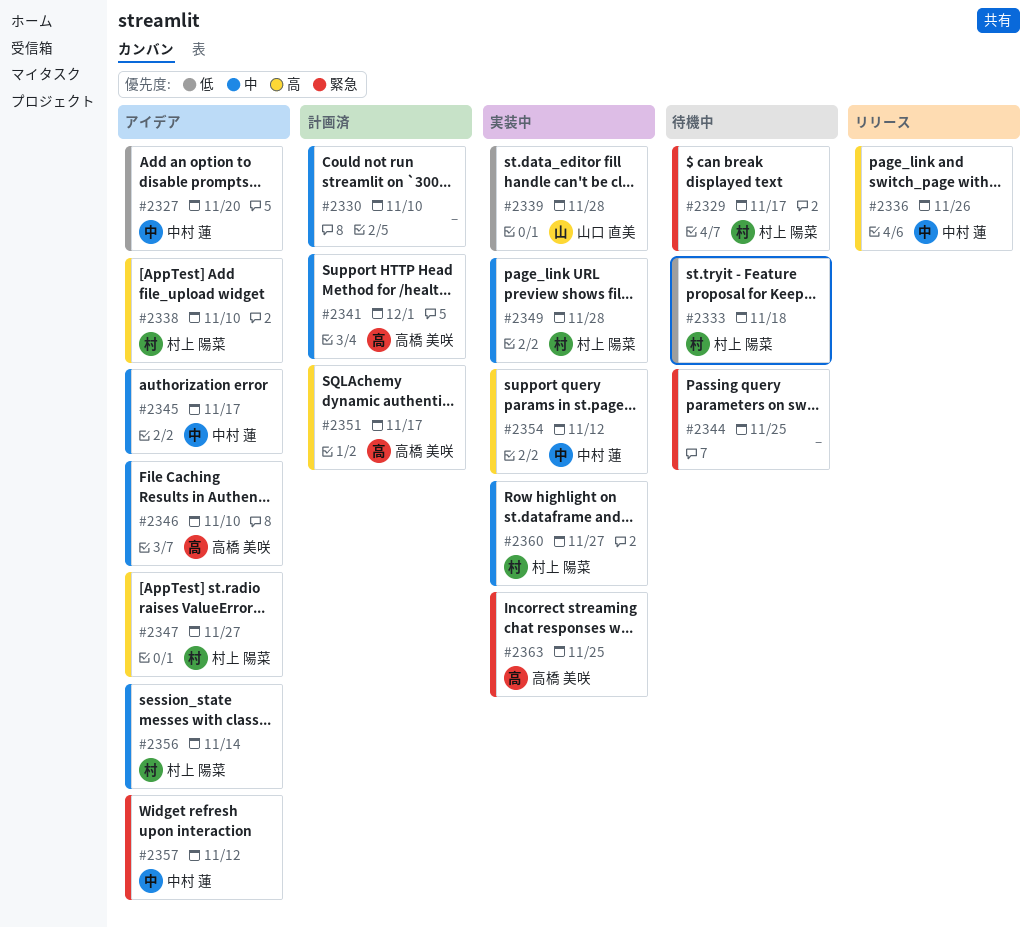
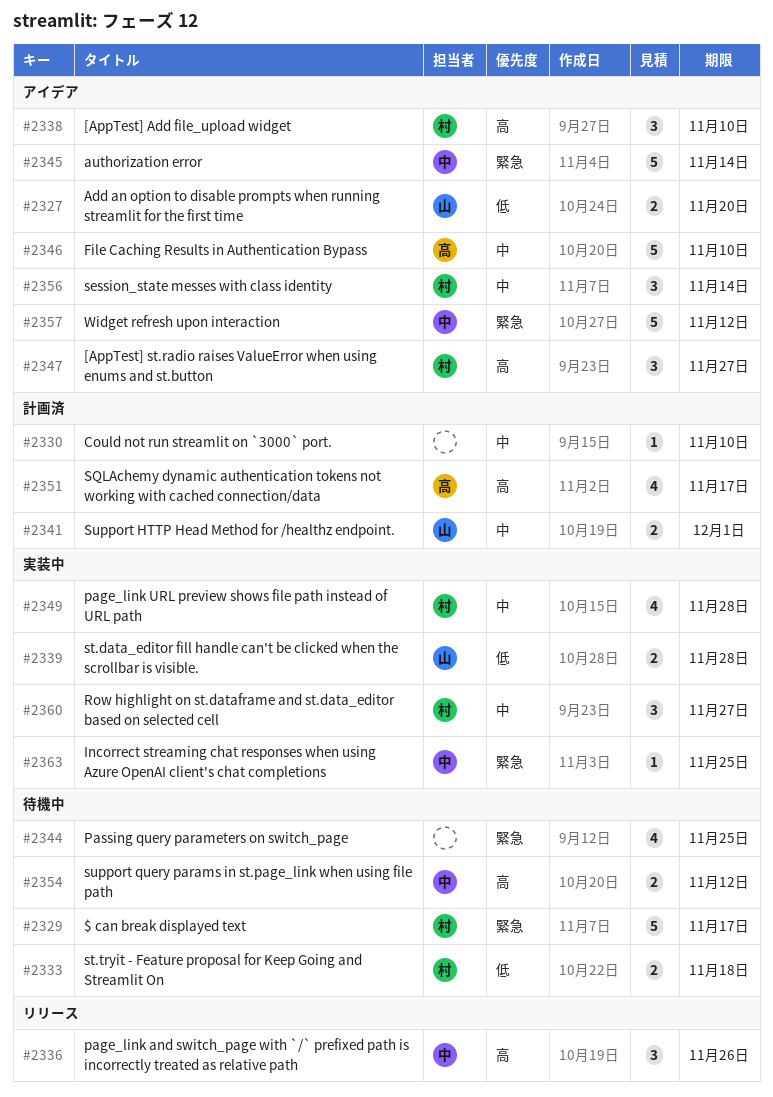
#2327, owner: 中村 蓮 -> 山口 直美
#2341, owner: 高橋 美咲 -> 山口 直美
#2345, priority: 中 -> 緊急
#2345, due: Nov 17 -> Nov 14
#2354, status: 実装中 -> 待機中
#2363, owner: 高橋 美咲 -> 中村 蓮

